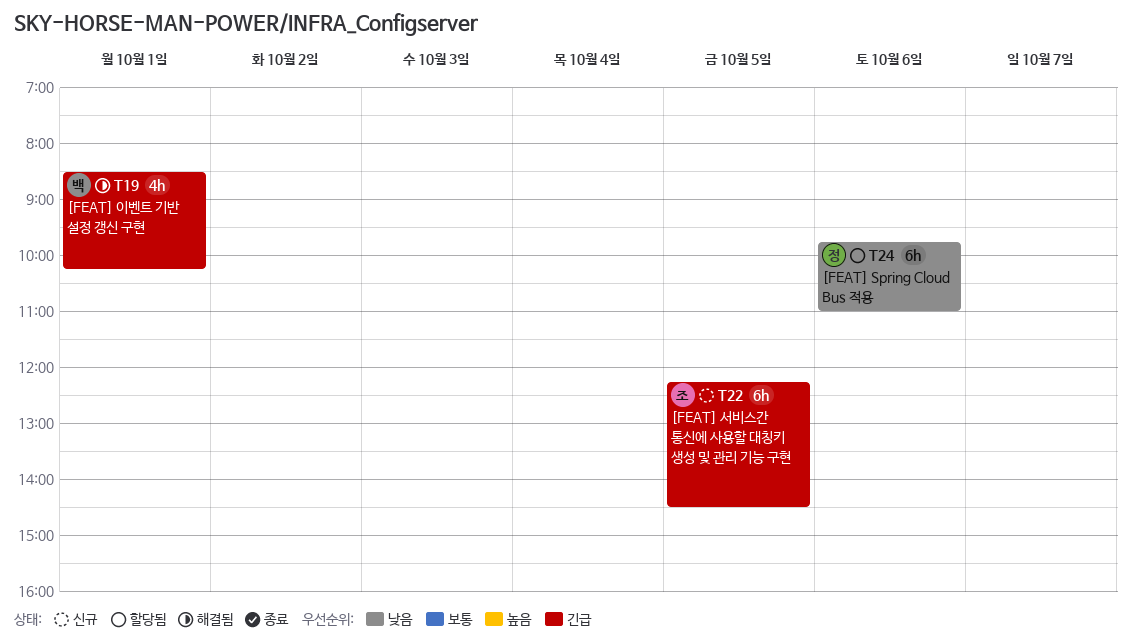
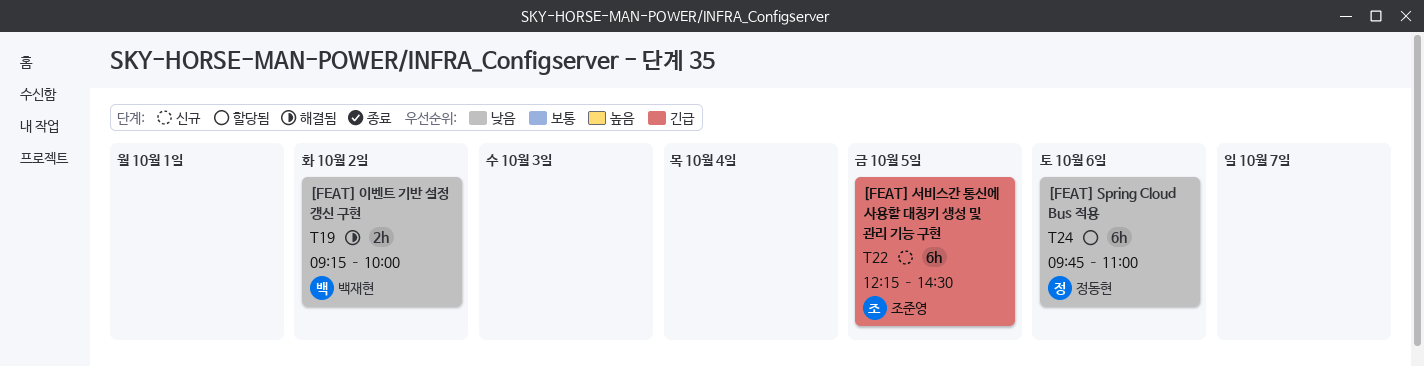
T19, priority: 긴급 -> 낮음
T19, estimate: 4h -> 2h
T19, day: Oct 1 -> Oct 2
T19, begins: 08:30 -> 09:15
T19, ends: 10:15 -> 10:00

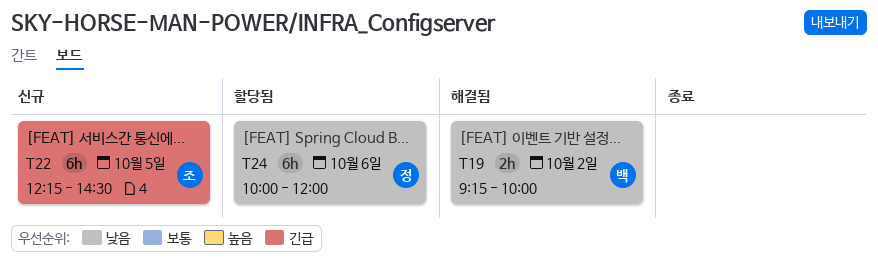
T24, begins: 09:45 -> 10:00
T24, ends: 11:00 -> 12:00

